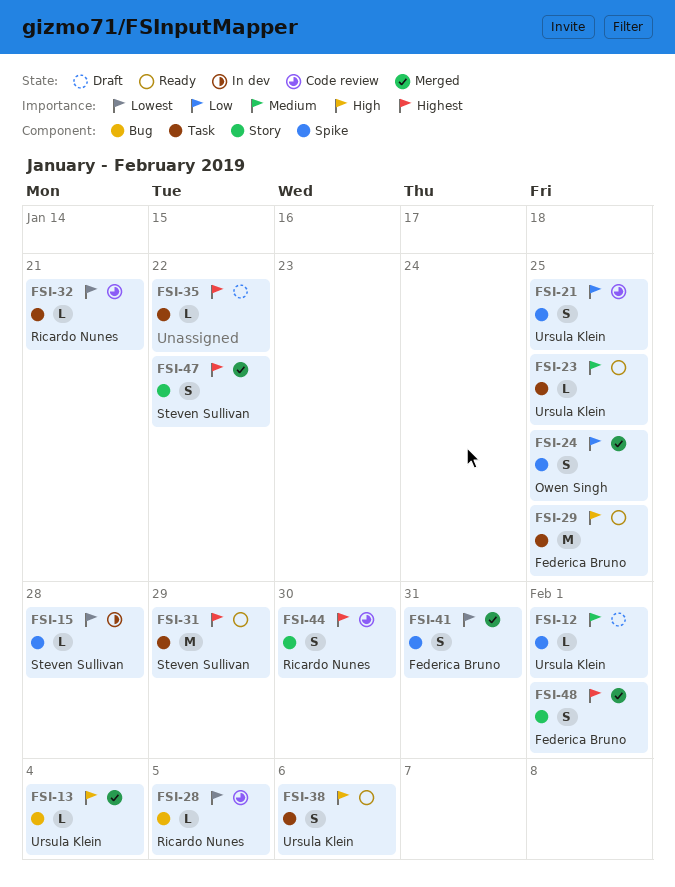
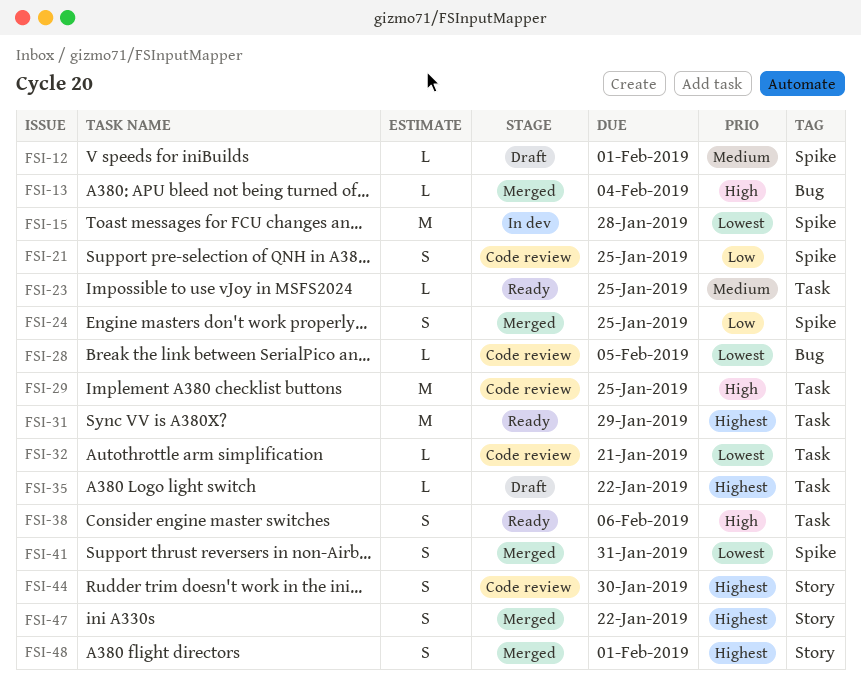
FSI-15, estimate: L -> M
FSI-29, status: Ready -> Code review

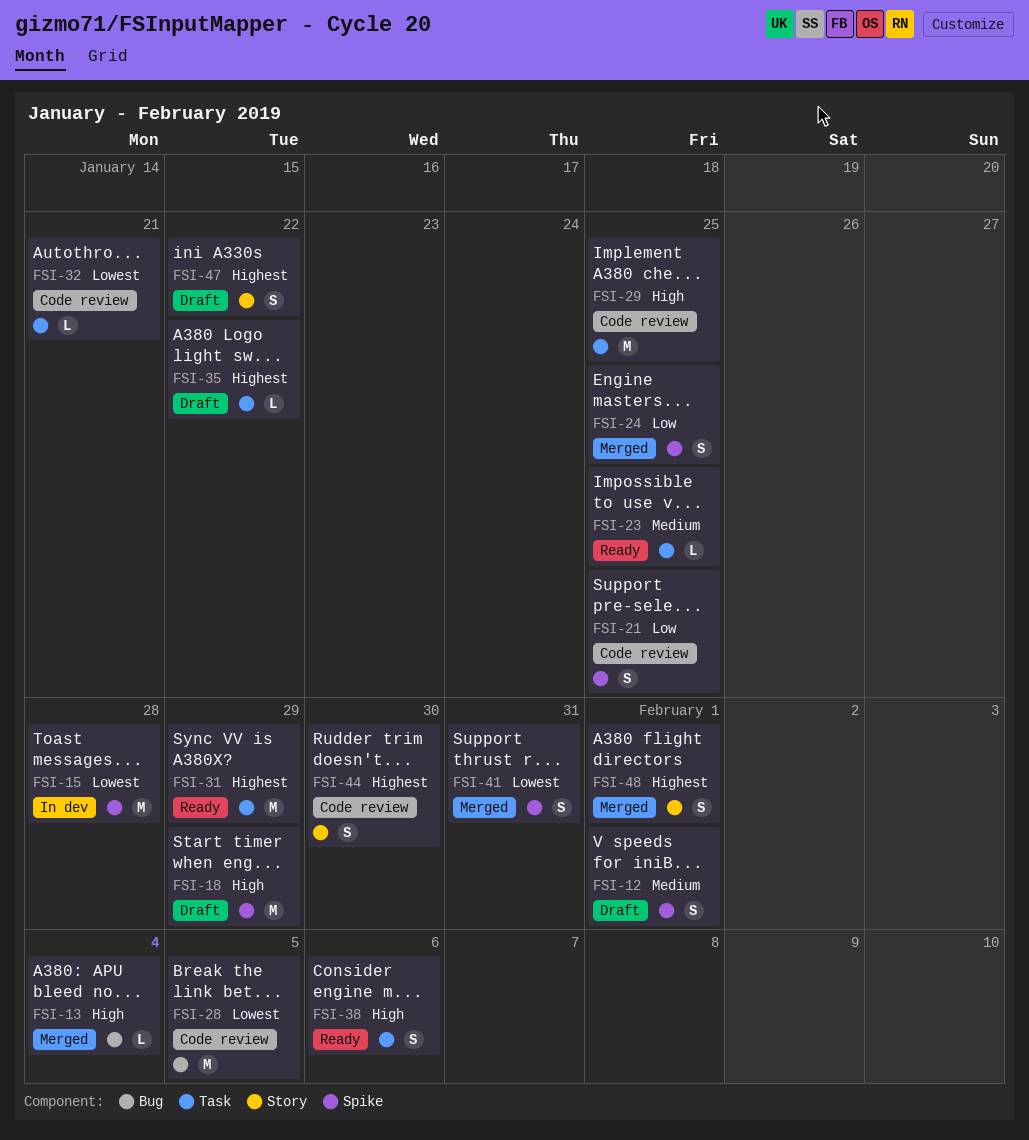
FSI-12, estimate: L -> S
FSI-18: none -> present
FSI-28, estimate: L -> M
FSI-47, status: Merged -> Draft

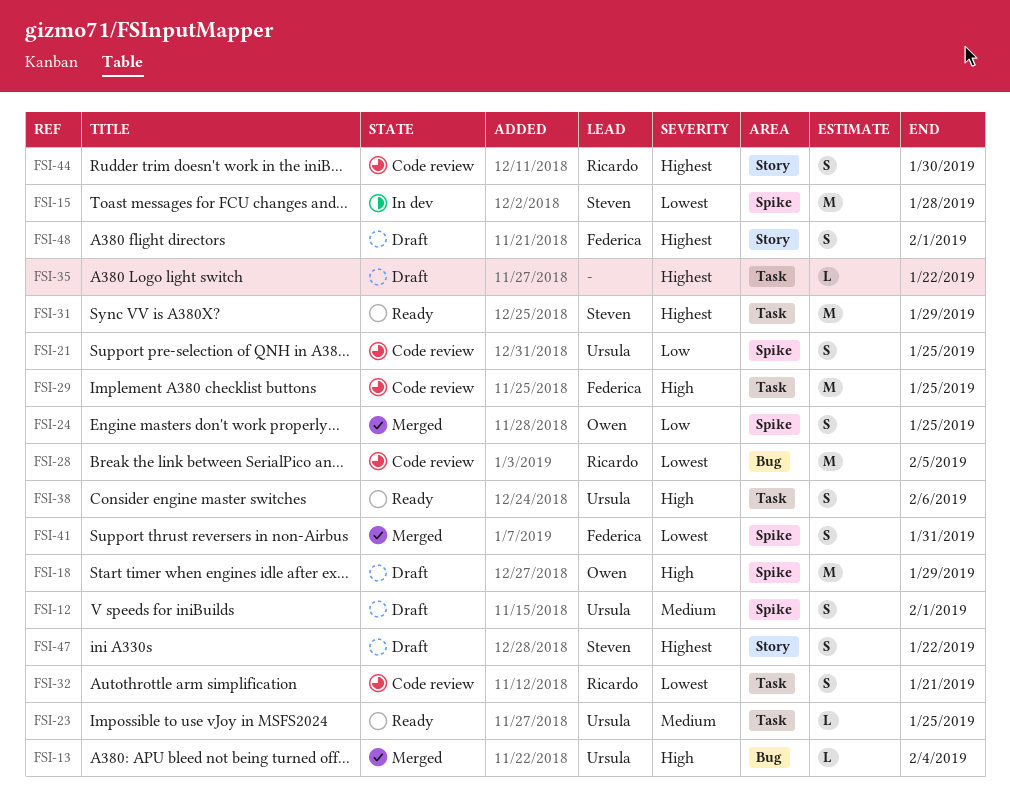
FSI-32, estimate: L -> S
FSI-48, status: Merged -> Draft

